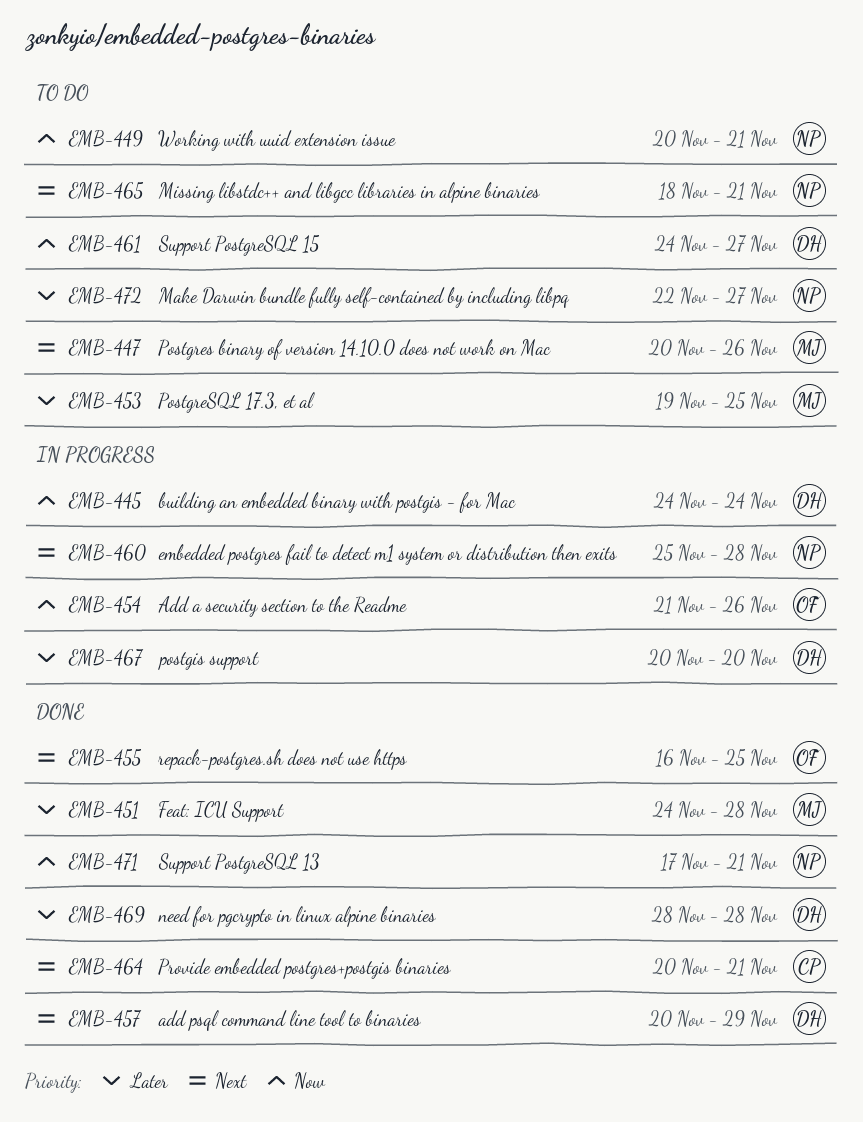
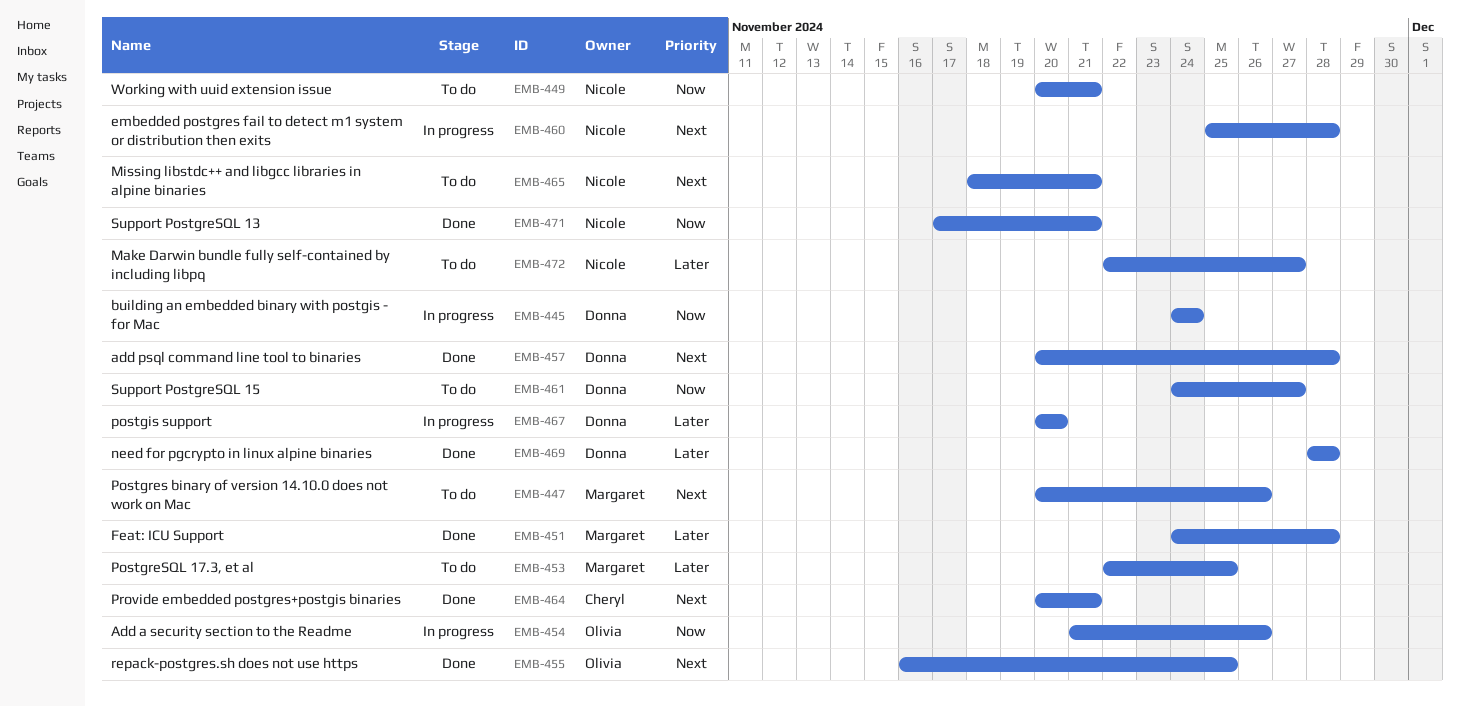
EMB-453, start: Nov 19 -> Nov 22
EMB-457, due: Nov 29 -> Nov 28

